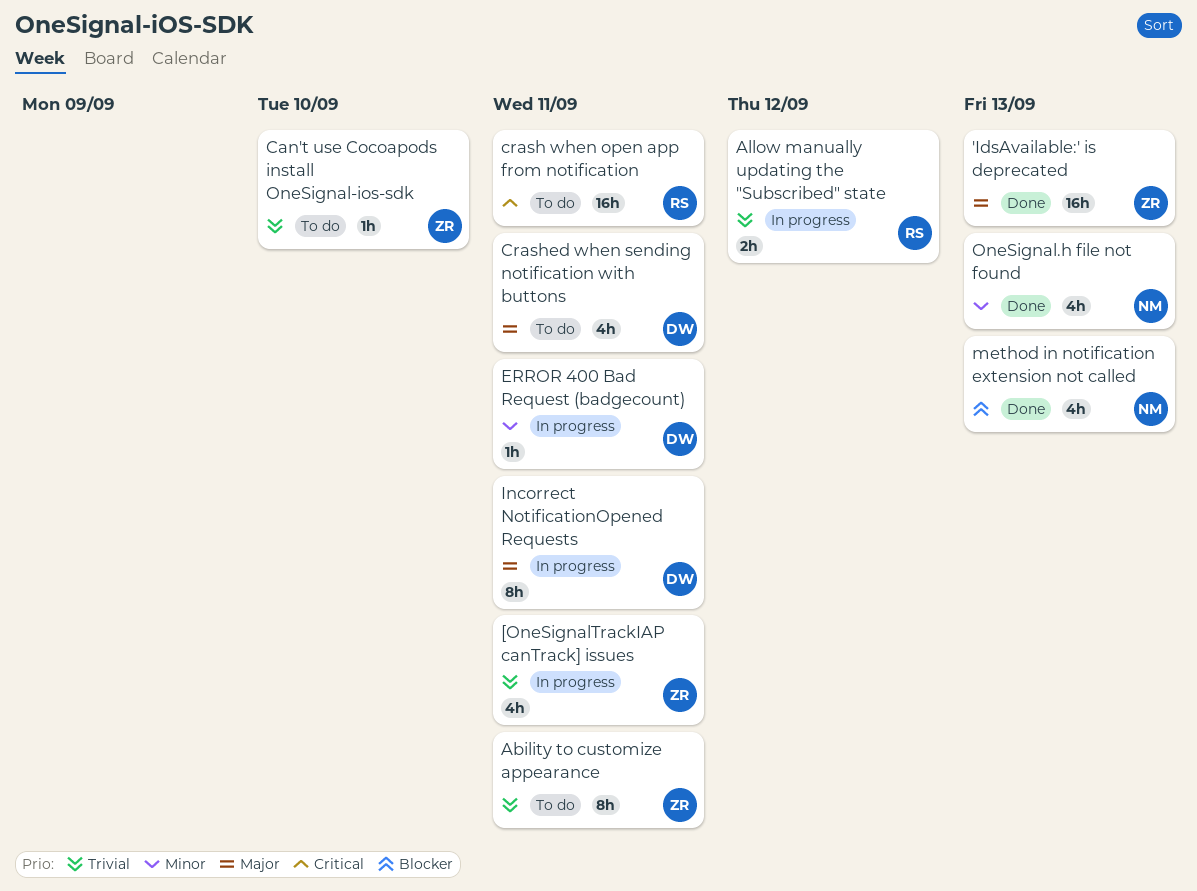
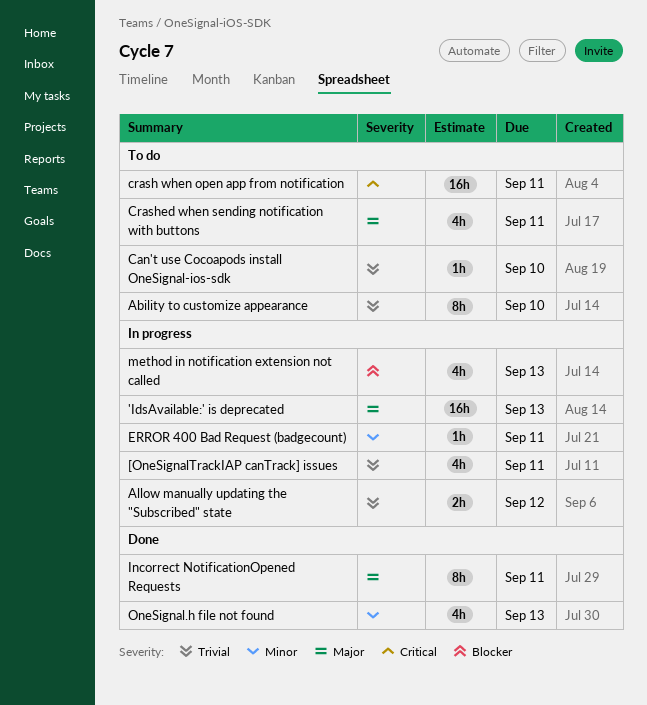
'IdsAvailable:' is deprecated, status: Done -> In progress
Ability to customize appearance, due: Sep 11 -> Sep 10
Incorrect NotificationOpened Requests, status: In progress -> Done
method in notification extension not called, status: Done -> In progress

